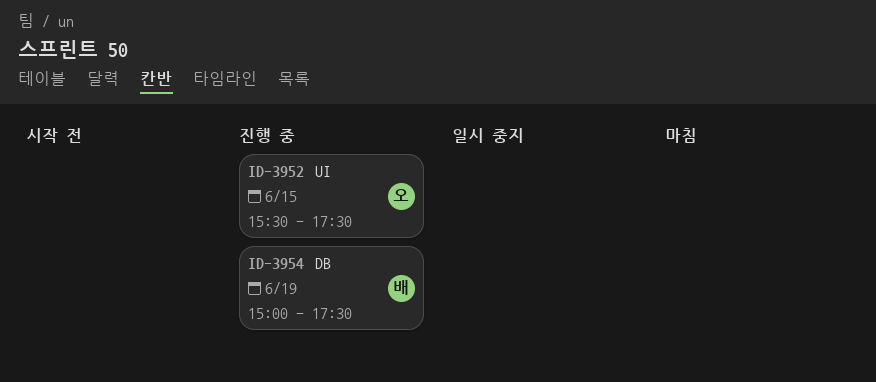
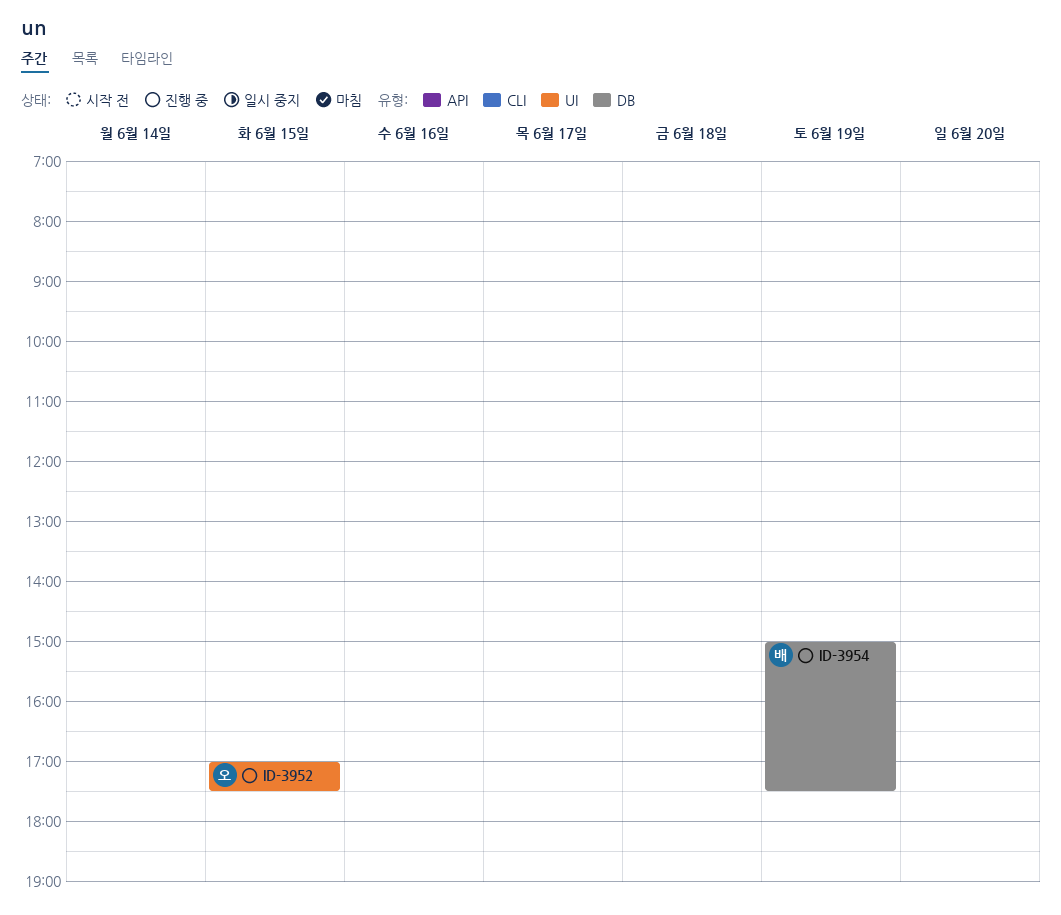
ID-3952, begins: 15:30 -> 17:00

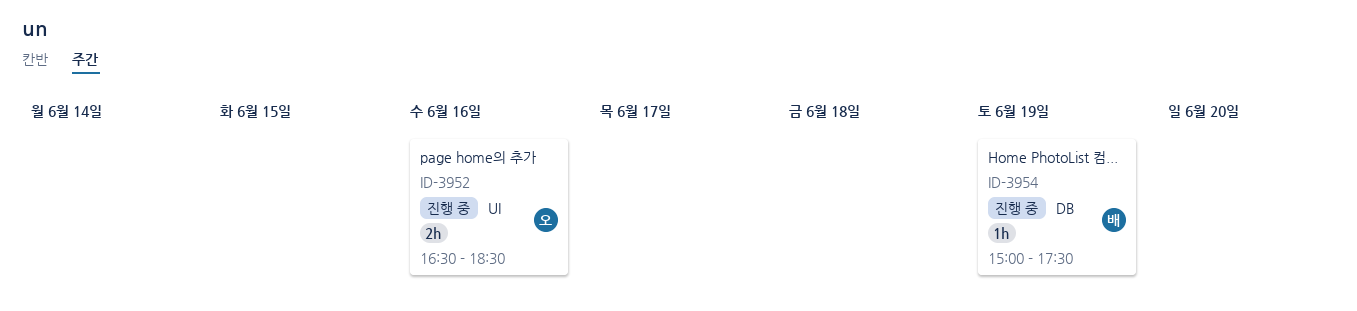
ID-3952, day: Jun 15 -> Jun 16
ID-3952, begins: 17:00 -> 16:30
ID-3952, ends: 17:30 -> 18:30

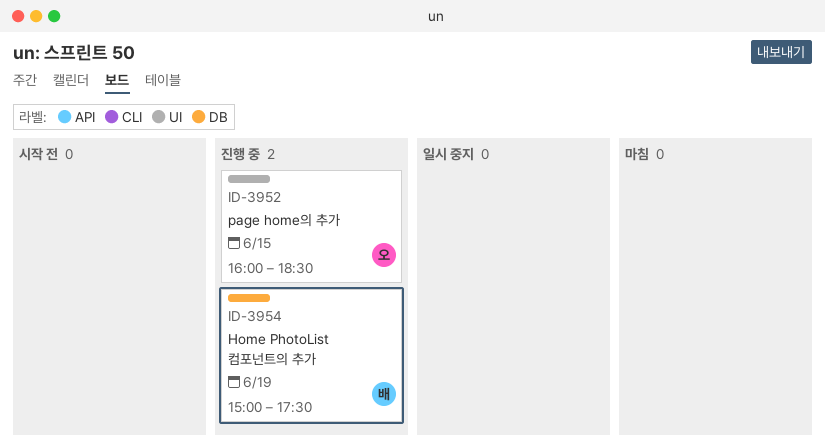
ID-3952, day: Jun 16 -> Jun 15
ID-3952, begins: 16:30 -> 16:00

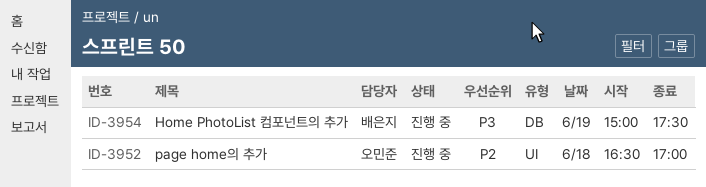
ID-3952, day: Jun 15 -> Jun 18
ID-3952, begins: 16:00 -> 16:30
ID-3952, ends: 18:30 -> 17:00

